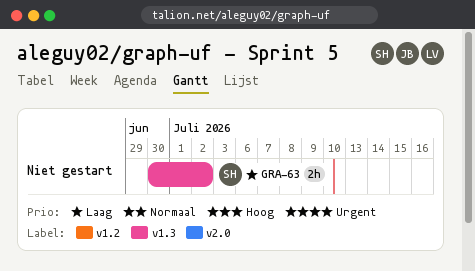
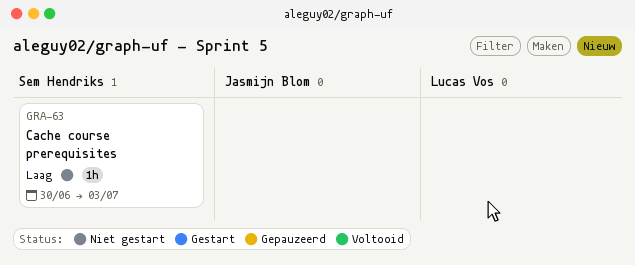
GRA-63, estimate: 2h -> 1h
GRA-63, due: Jul 2 -> Jul 3

